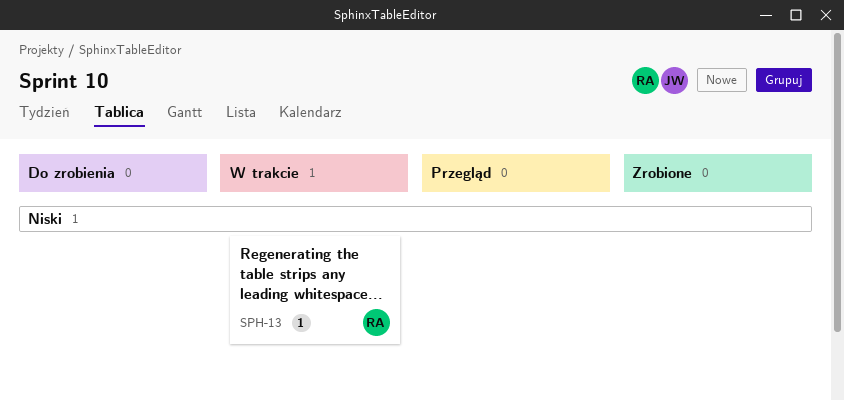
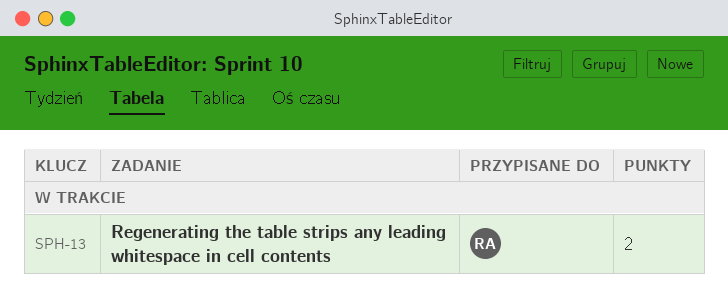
SPH-13, estimate: 1 -> 2

